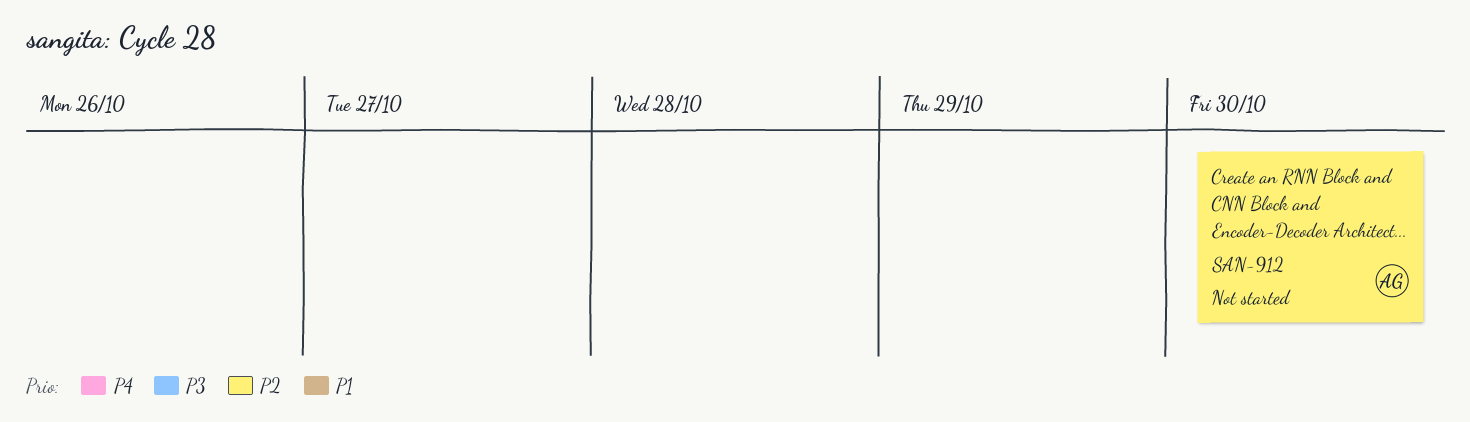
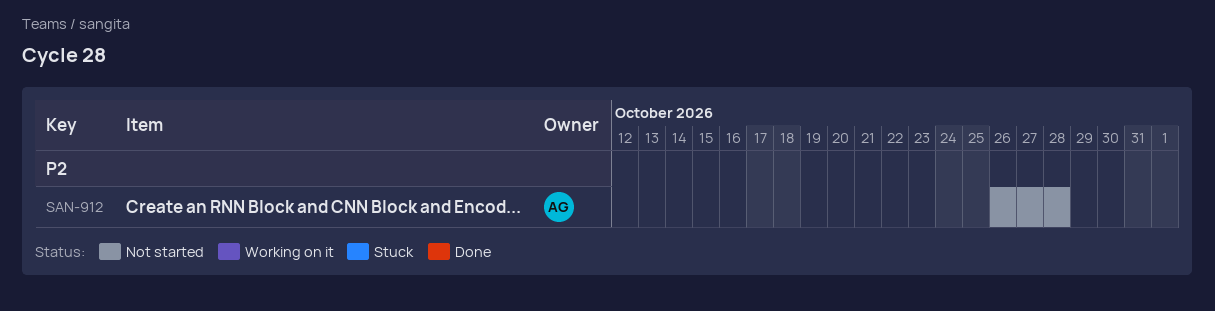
SAN-912, due: Oct 30 -> Oct 28

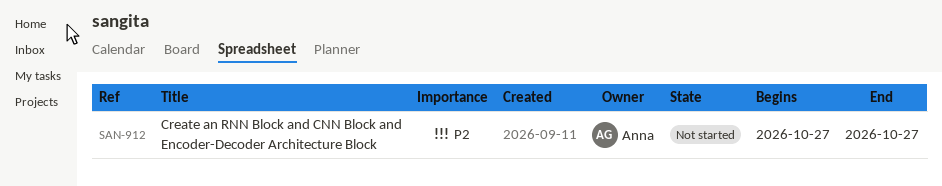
SAN-912, start: Oct 26 -> Oct 27
SAN-912, due: Oct 28 -> Oct 27

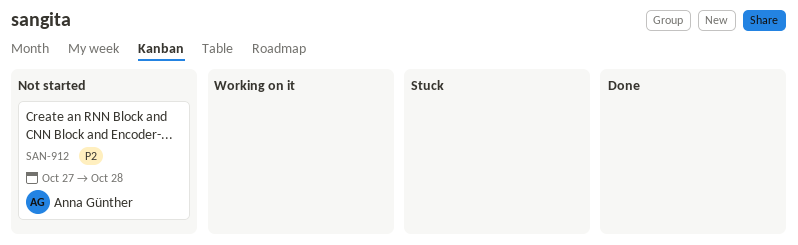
SAN-912, due: Oct 27 -> Oct 28

